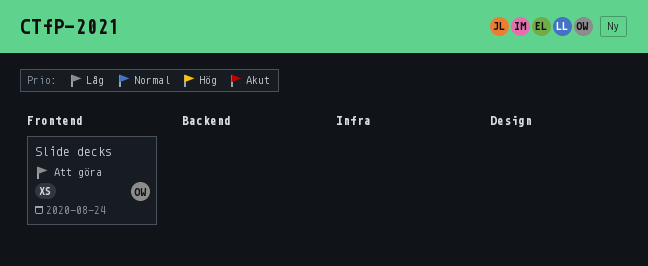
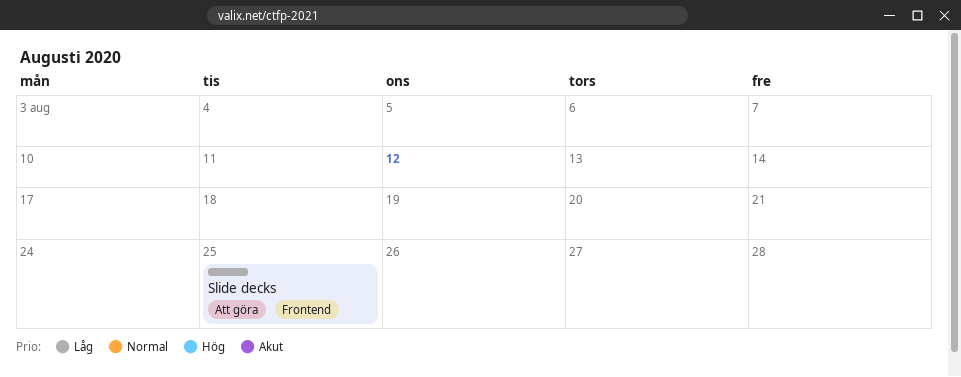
Slide decks, due: Aug 24 -> Aug 25

